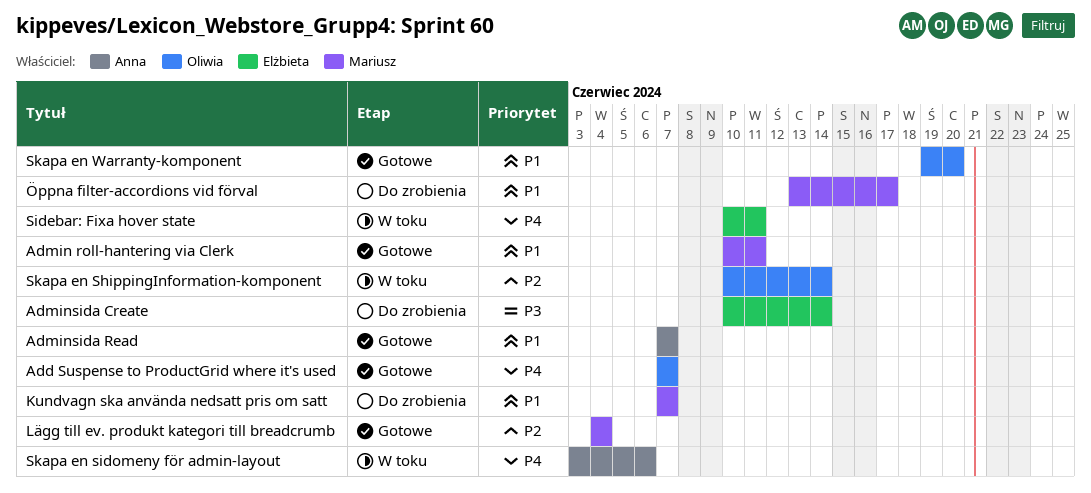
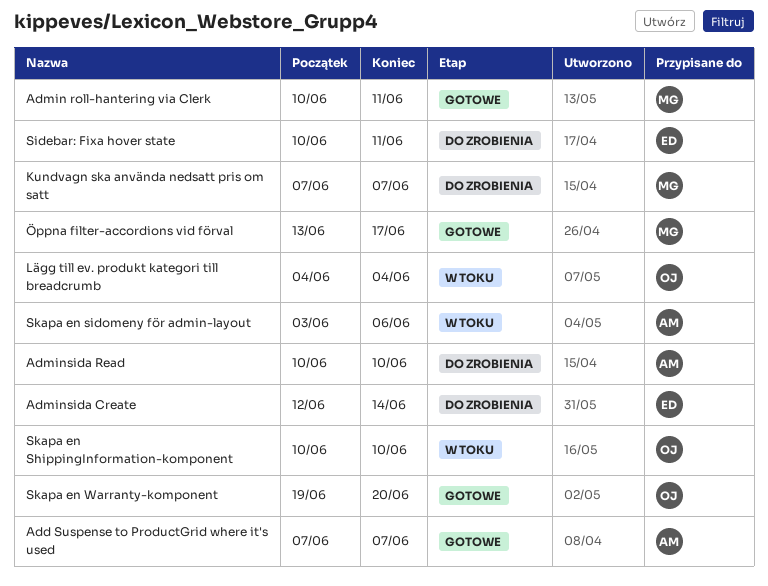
Add Suspense to ProductGrid where it's used, owner: Oliwia -> Anna
Adminsida Create, start: Jun 10 -> Jun 12
Adminsida Read, status: Gotowe -> Do zrobienia
Adminsida Read, start: Jun 7 -> Jun 10
Adminsida Read, due: Jun 7 -> Jun 10
Lägg till ev. produkt kategori till breadcrumb, status: Gotowe -> W toku
Lägg till ev. produkt kategori till breadcrumb, owner: Mariusz -> Oliwia
Sidebar: Fixa hover state, status: W toku -> Do zrobienia
Skapa en ShippingInformation-komponent, due: Jun 14 -> Jun 10
Öppna filter-accordions vid förval, status: Do zrobienia -> Gotowe

